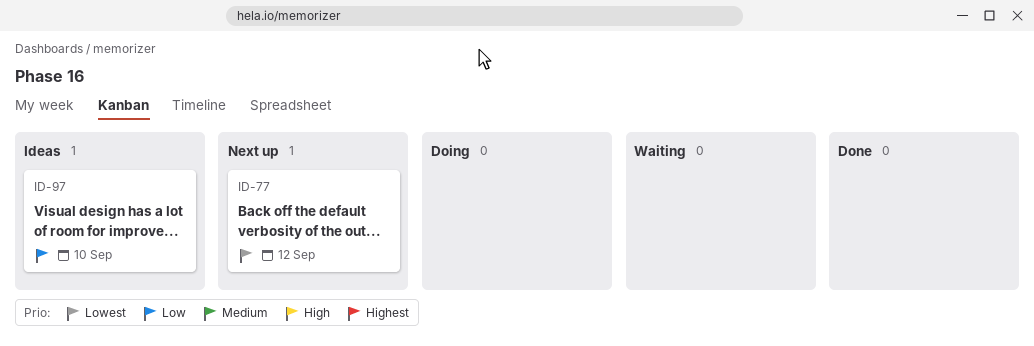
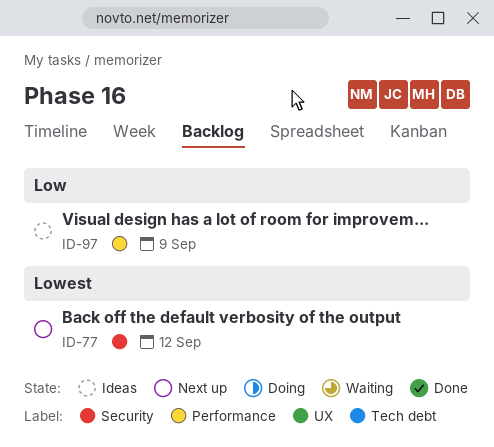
ID-97, due: Sep 10 -> Sep 9

